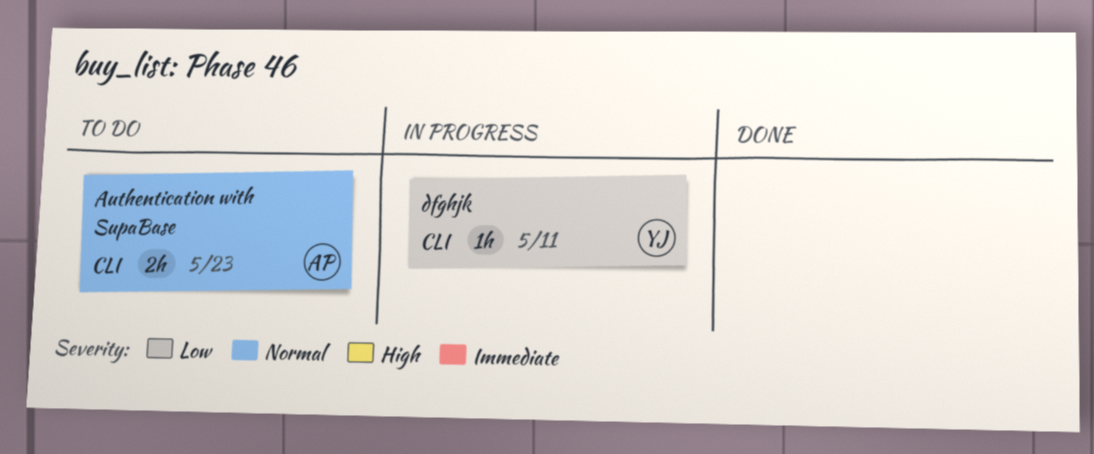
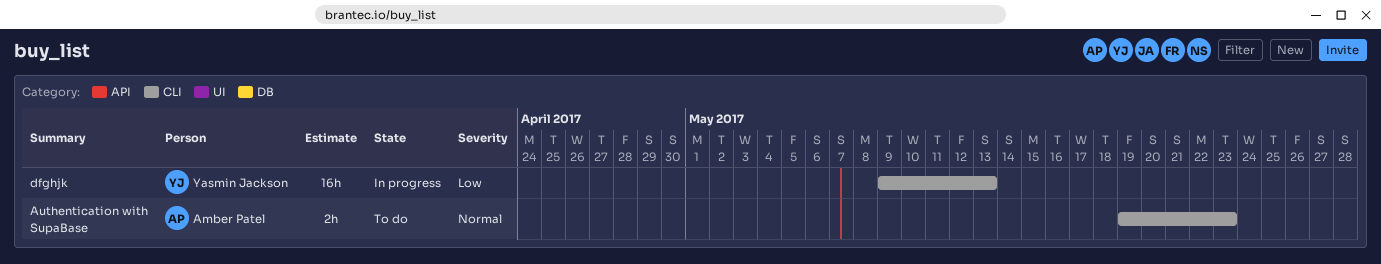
dfghjk, estimate: 1h -> 16h
dfghjk, due: May 11 -> May 13

